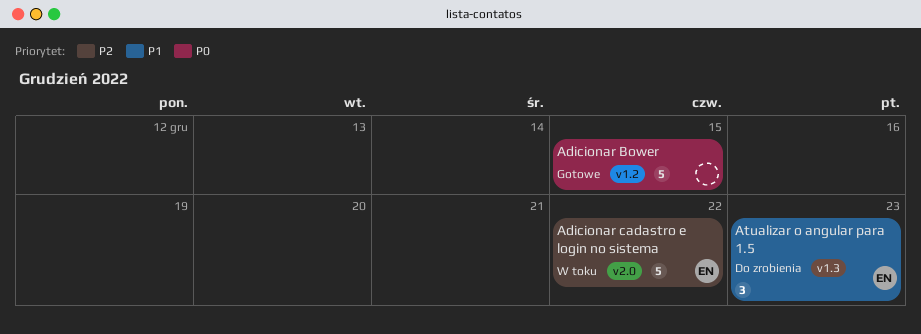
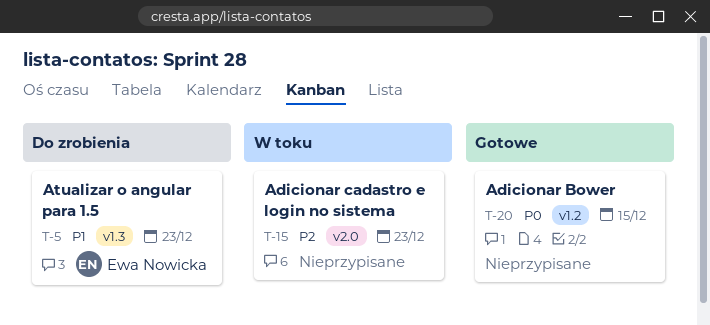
Adicionar cadastro e login no sistema, owner: Ewa Nowicka -> none
Adicionar cadastro e login no sistema, due: Dec 22 -> Dec 23

